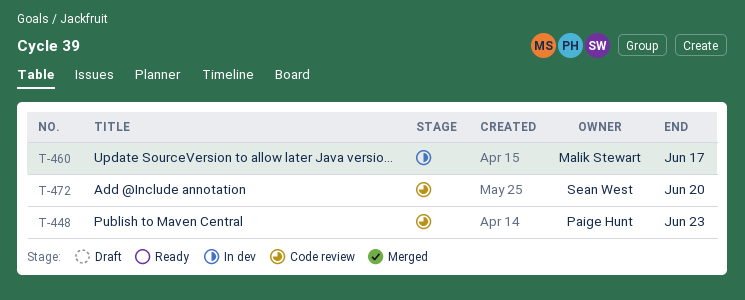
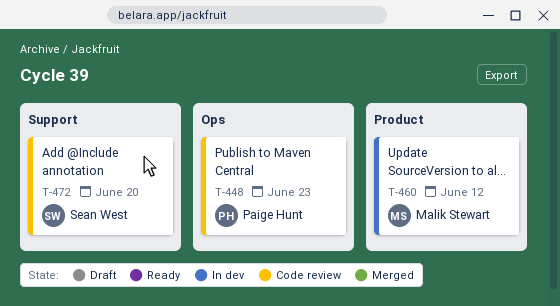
T-460, due: Jun 17 -> Jun 12

